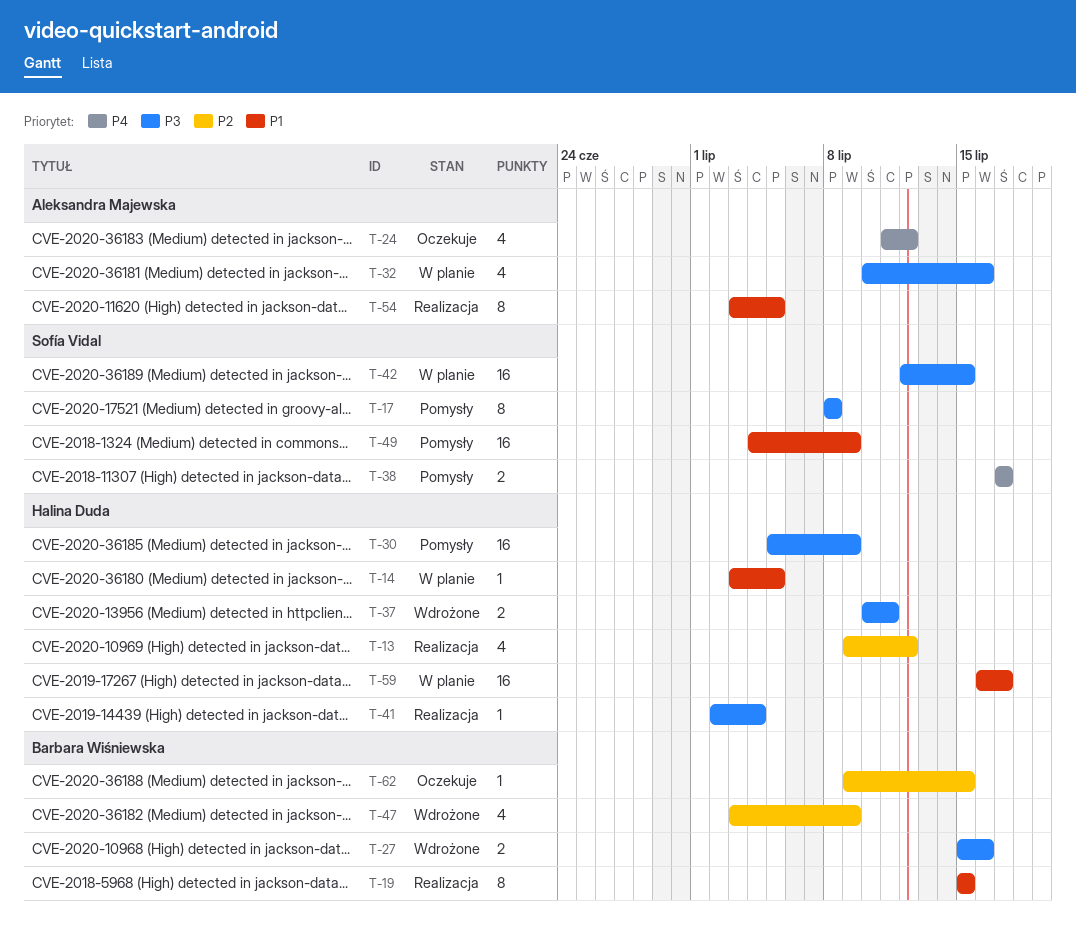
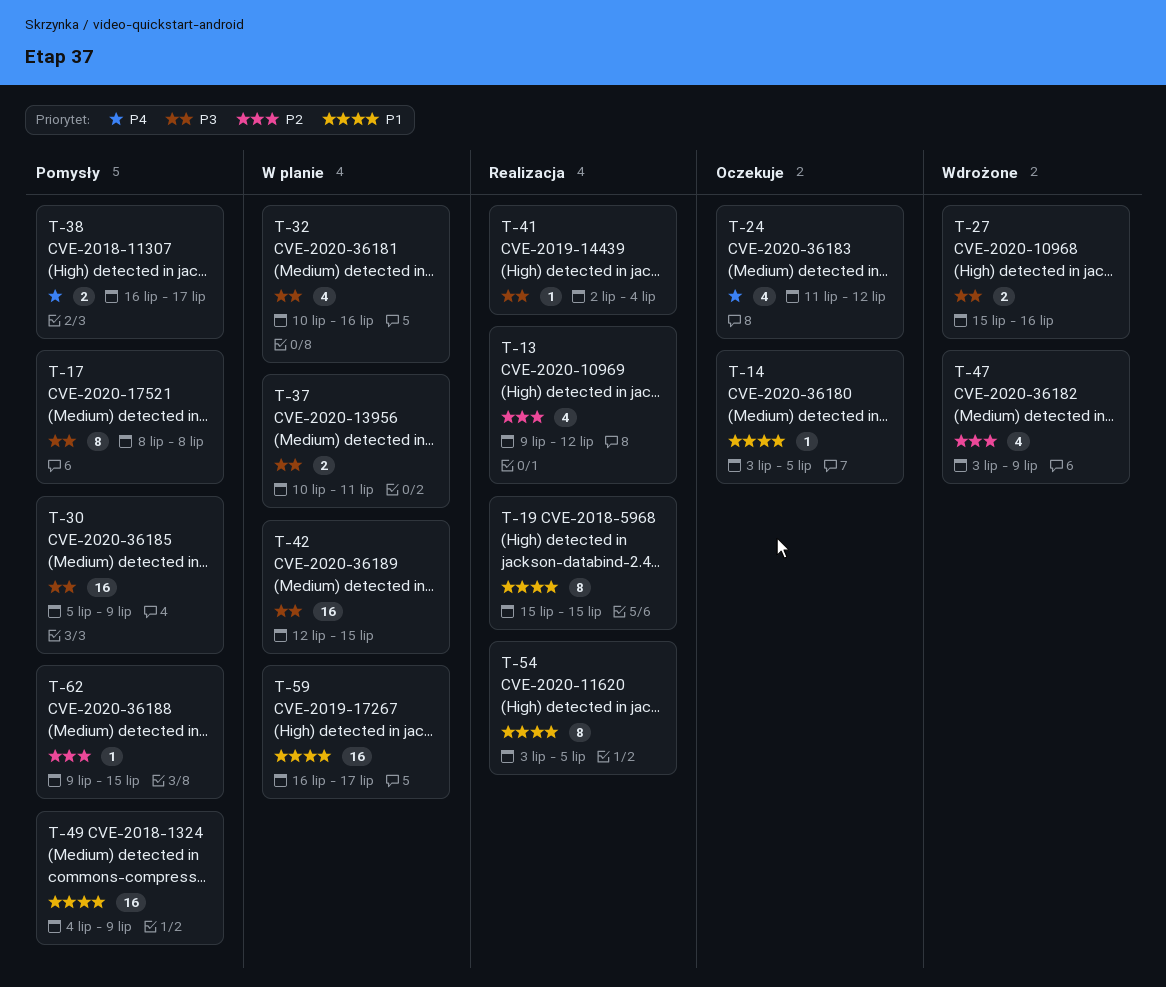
T-14, status: W planie -> Oczekuje
T-37, status: Wdrożone -> W planie
T-38, start: Jul 17 -> Jul 16
T-62, status: Oczekuje -> Pomysły

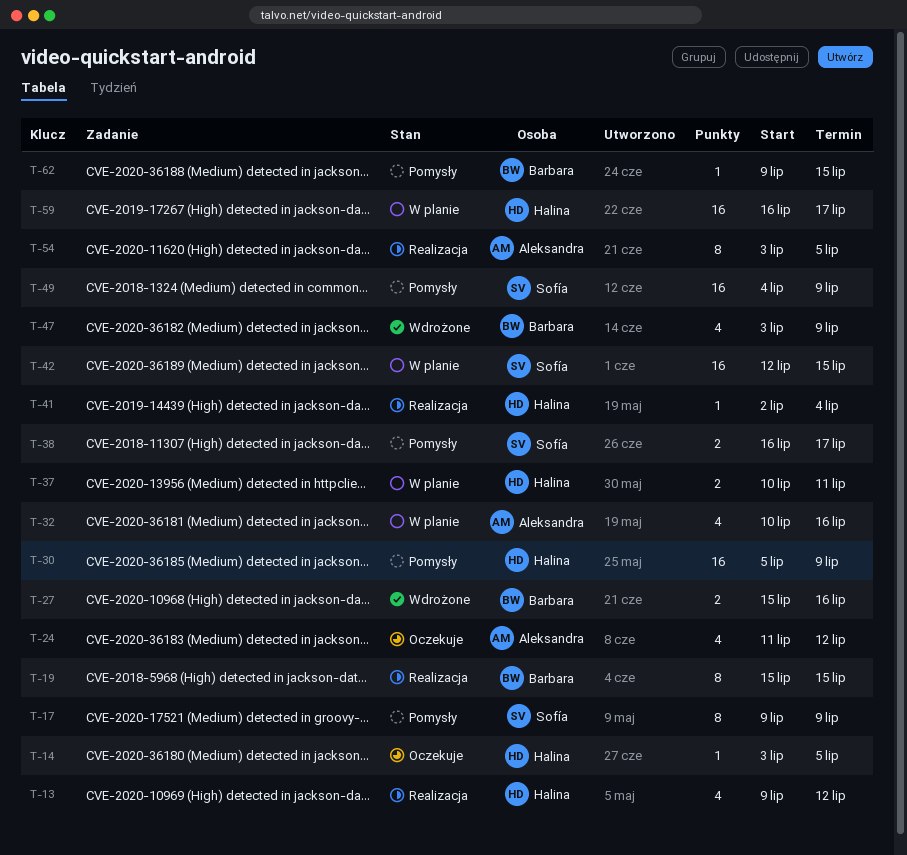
T-17, start: Jul 8 -> Jul 9
T-17, due: Jul 8 -> Jul 9

